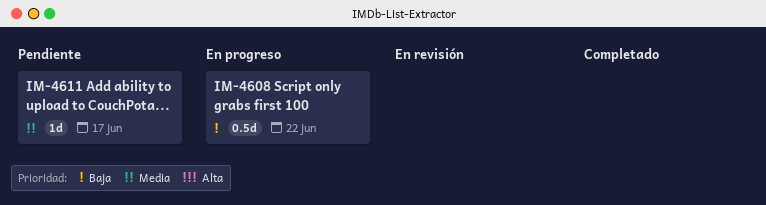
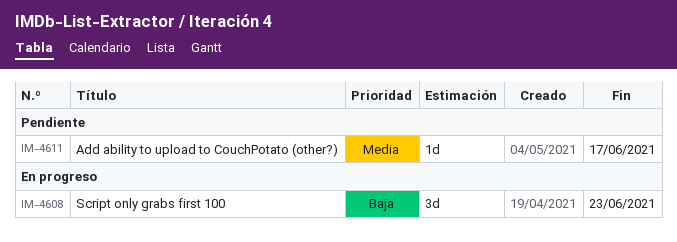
IM-4608, estimate: 0.5d -> 3d
IM-4608, due: Jun 22 -> Jun 23

